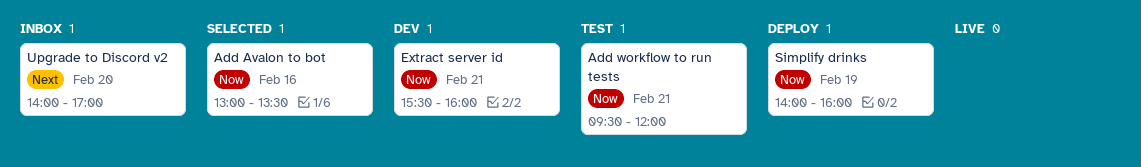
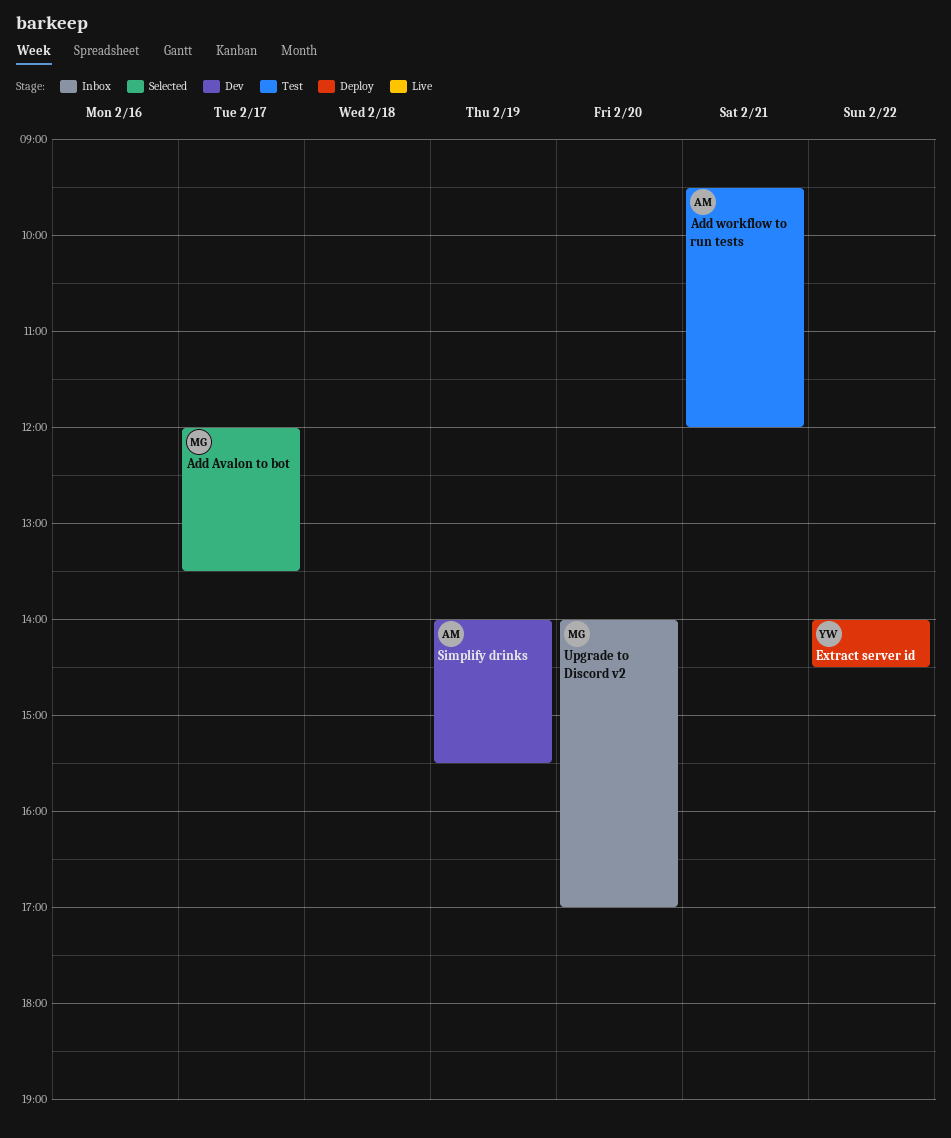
Add Avalon to bot, day: Feb 16 -> Feb 17
Add Avalon to bot, begins: 13:00 -> 12:00
Extract server id, status: Dev -> Deploy
Extract server id, day: Feb 21 -> Feb 22
Extract server id, begins: 15:30 -> 14:00
Extract server id, ends: 16:00 -> 14:30
Simplify drinks, status: Deploy -> Dev
Simplify drinks, ends: 16:00 -> 15:30

